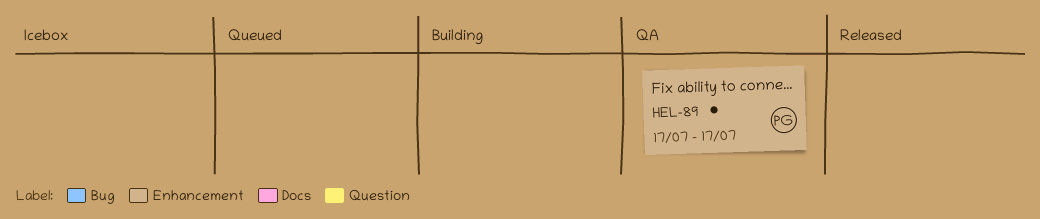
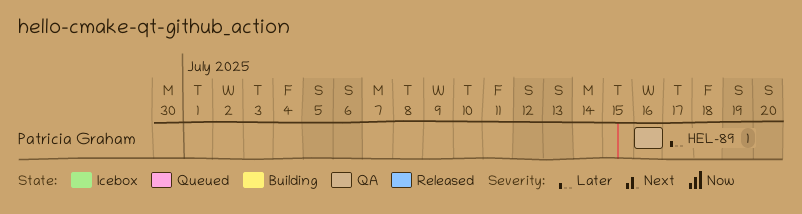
HEL-89, start: Jul 17 -> Jul 16
HEL-89, due: Jul 17 -> Jul 16

